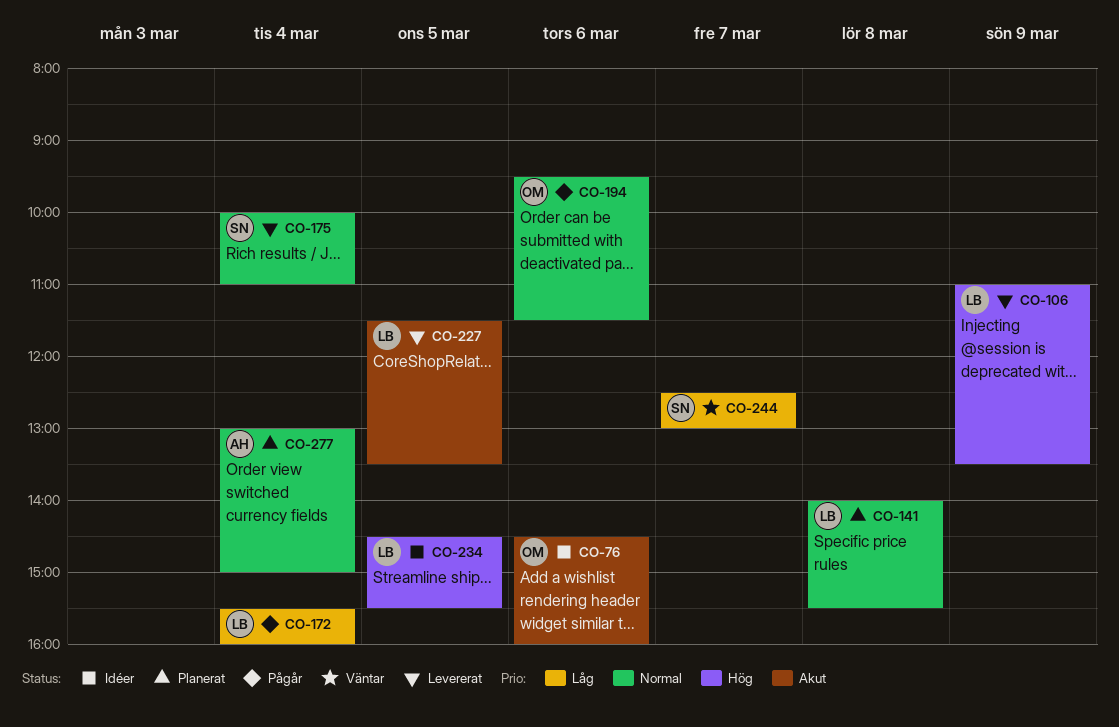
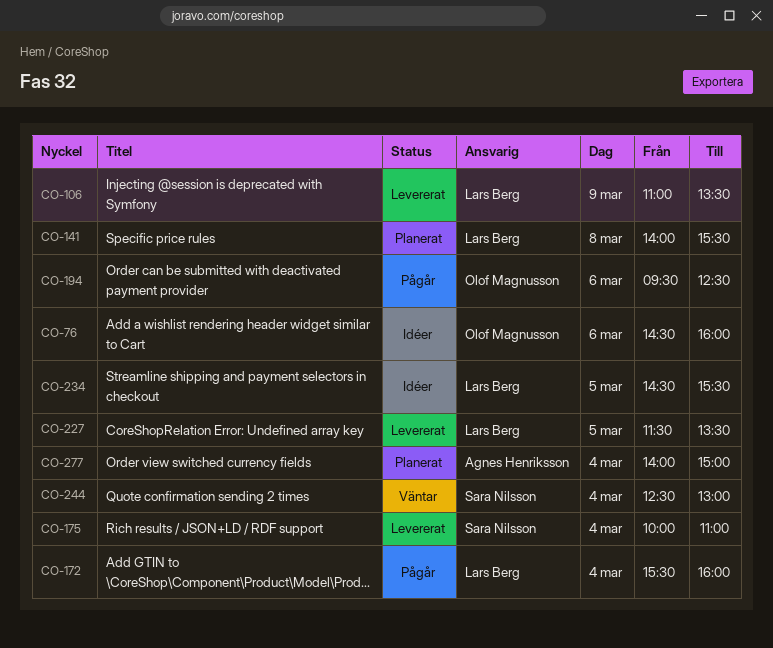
CO-194, ends: 11:30 -> 12:30
CO-244, day: Mar 7 -> Mar 4
CO-277, begins: 13:00 -> 14:00

